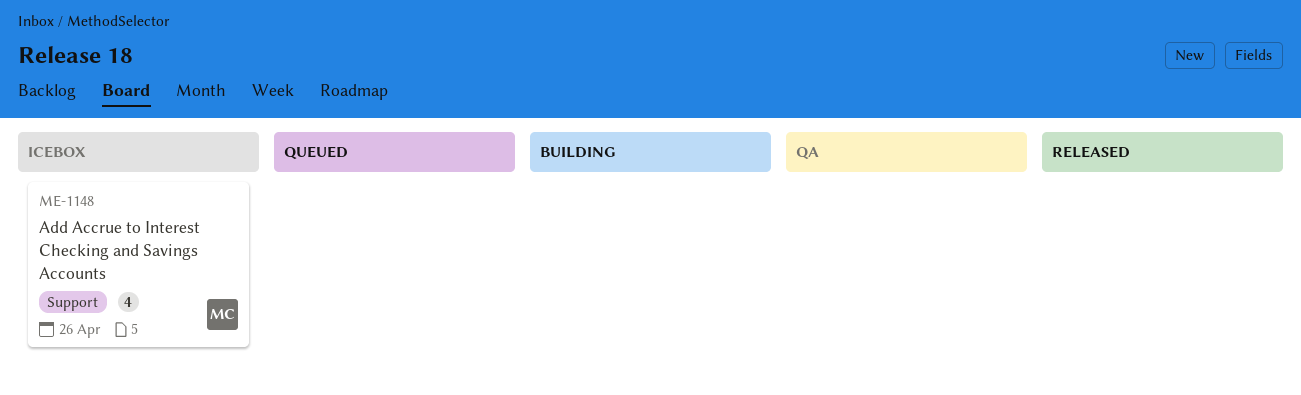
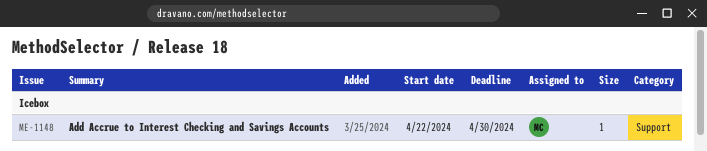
ME-1148, estimate: 4 -> 1
ME-1148, due: Apr 26 -> Apr 30

